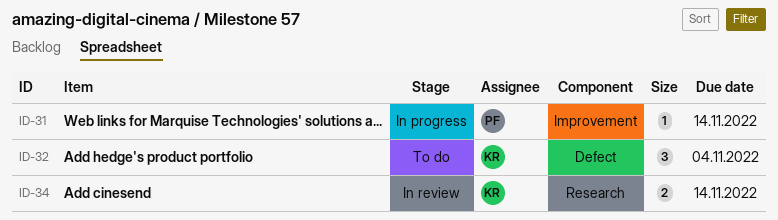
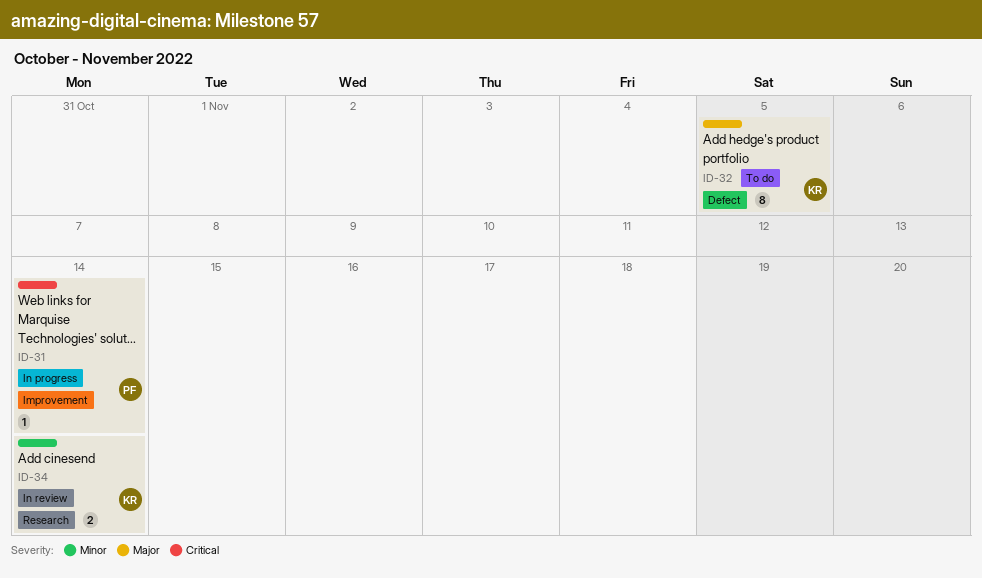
ID-32, estimate: 3 -> 8
ID-32, due: Nov 4 -> Nov 5

